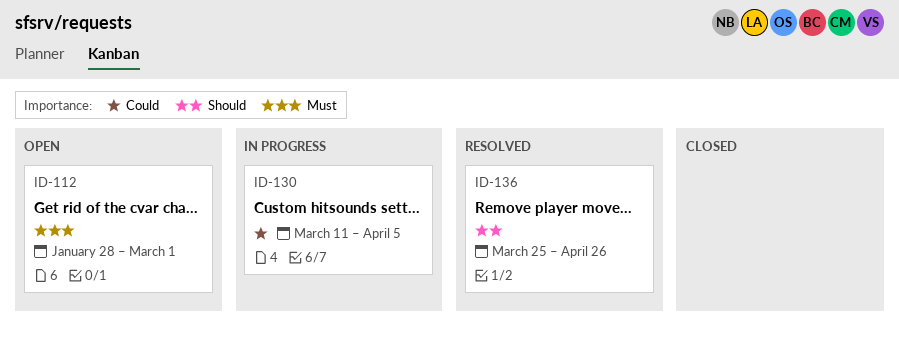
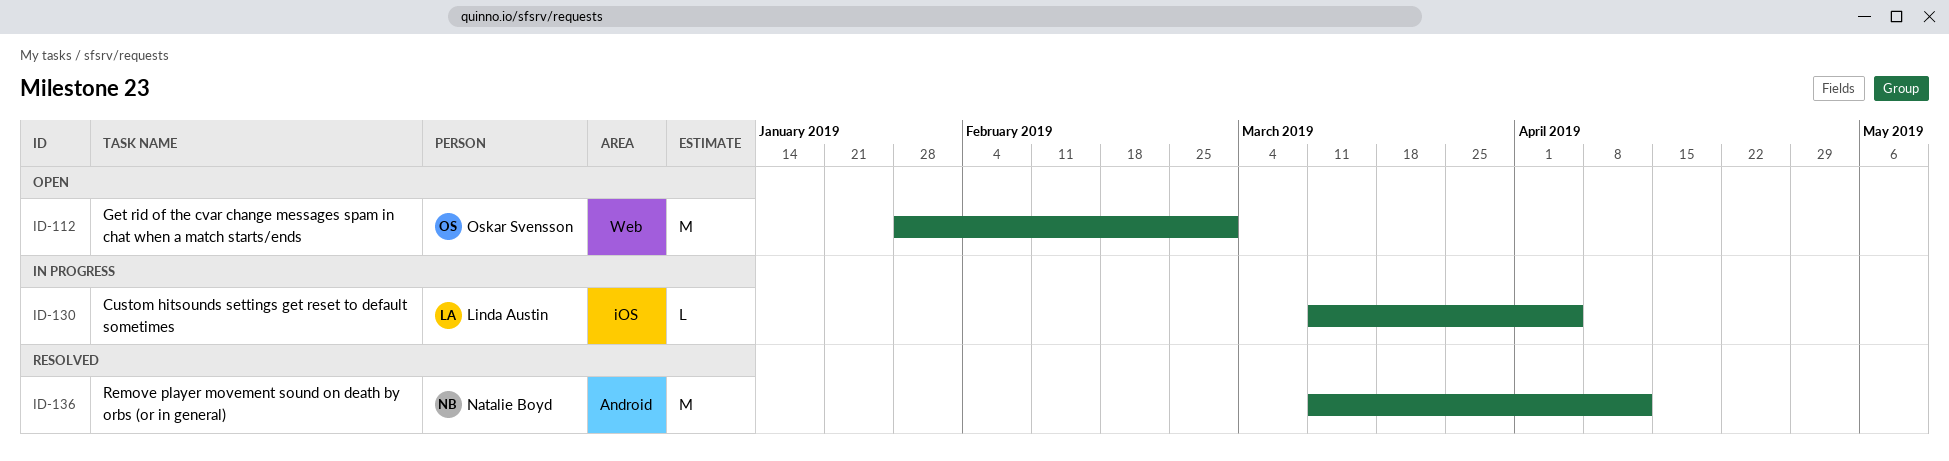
ID-136, start: Mar 25 -> Mar 11
ID-136, due: Apr 26 -> Apr 12

